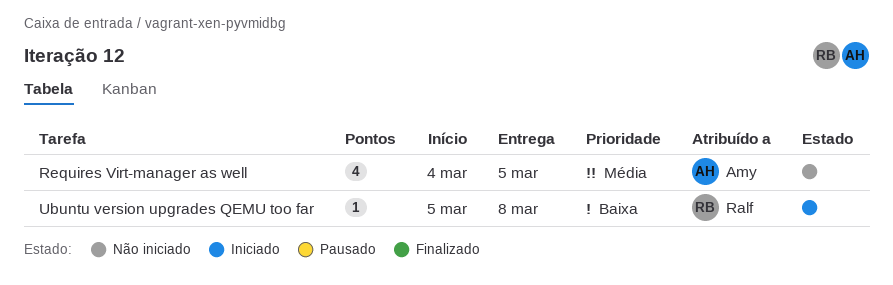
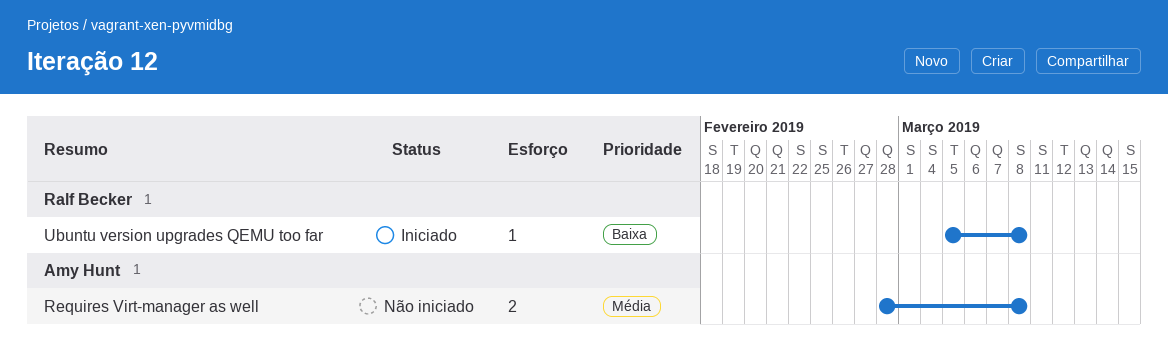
Requires Virt-manager as well, estimate: 4 -> 2
Requires Virt-manager as well, start: Mar 4 -> Feb 28
Requires Virt-manager as well, due: Mar 5 -> Mar 8

